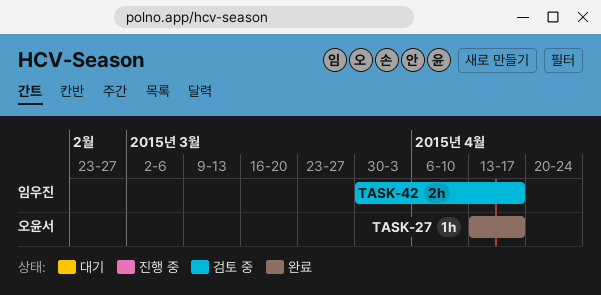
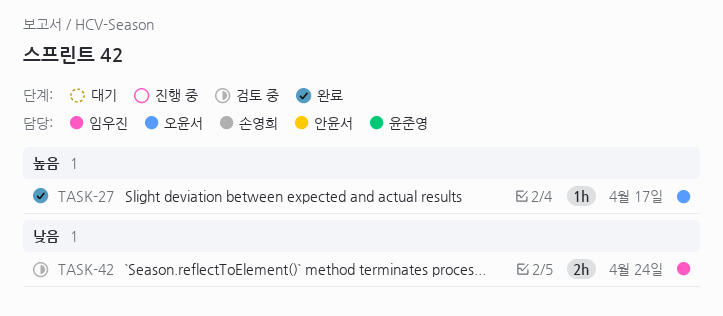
TASK-42, due: Apr 17 -> Apr 24

